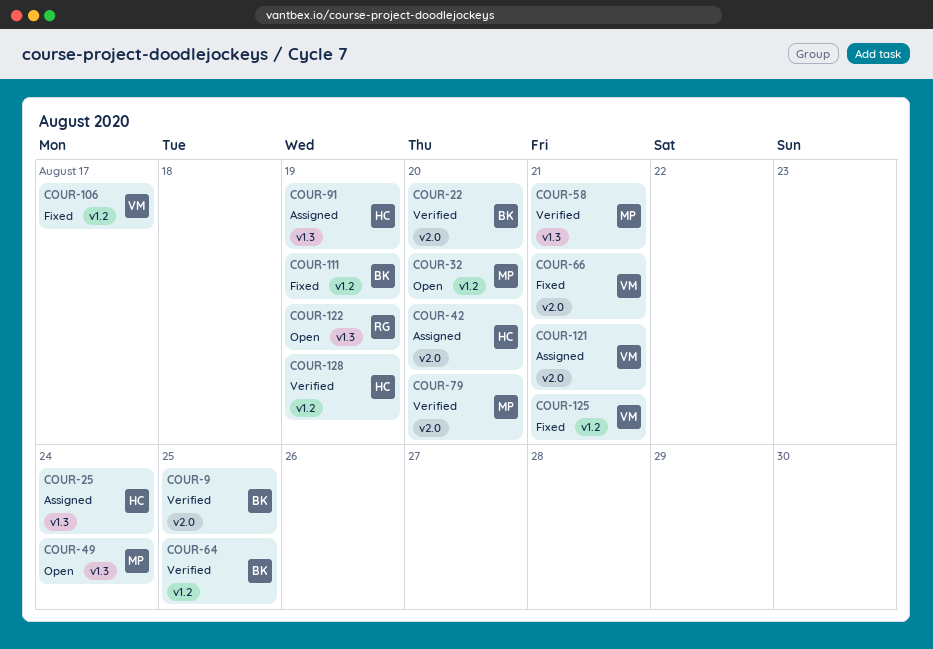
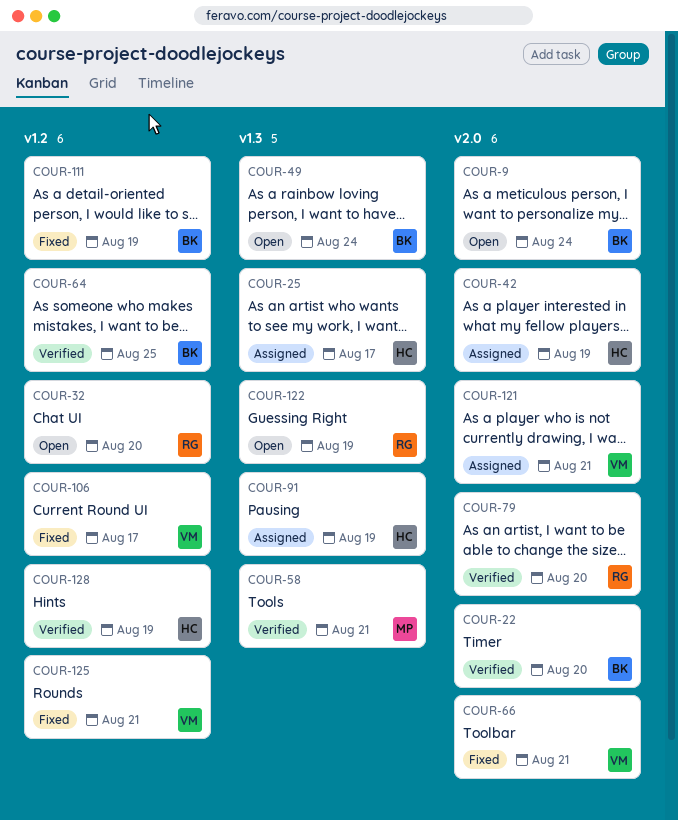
COUR-9, status: Verified -> Open
COUR-9, due: Aug 25 -> Aug 24
COUR-25, due: Aug 24 -> Aug 17
COUR-32, owner: MP -> RG
COUR-42, due: Aug 20 -> Aug 19
COUR-49, owner: MP -> BK
COUR-79, owner: MP -> RG

